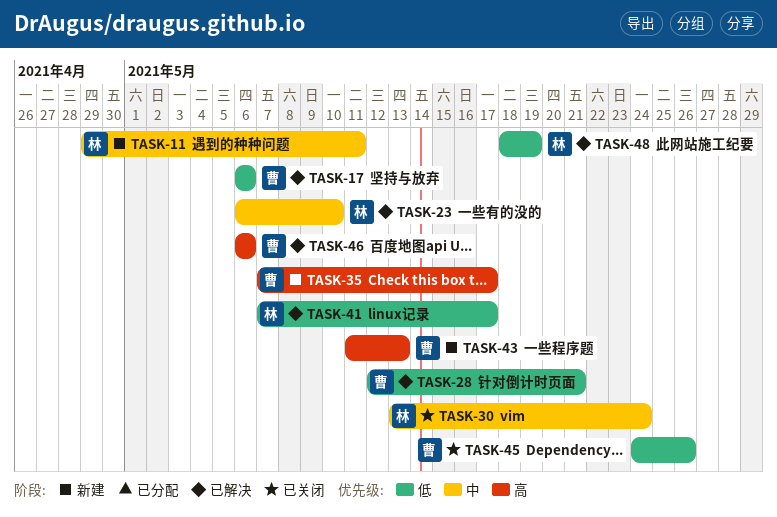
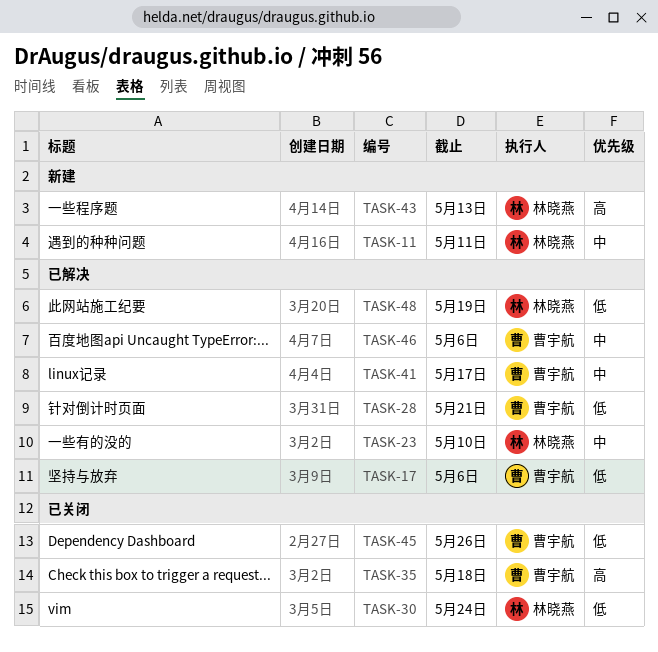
TASK-30, priority: 中 -> 低
TASK-35, status: 新建 -> 已关闭
TASK-35, due: May 17 -> May 18
TASK-41, owner: 林晓燕 -> 曹宇航
TASK-41, priority: 低 -> 中
TASK-43, owner: 曹宇航 -> 林晓燕
TASK-46, priority: 高 -> 中

